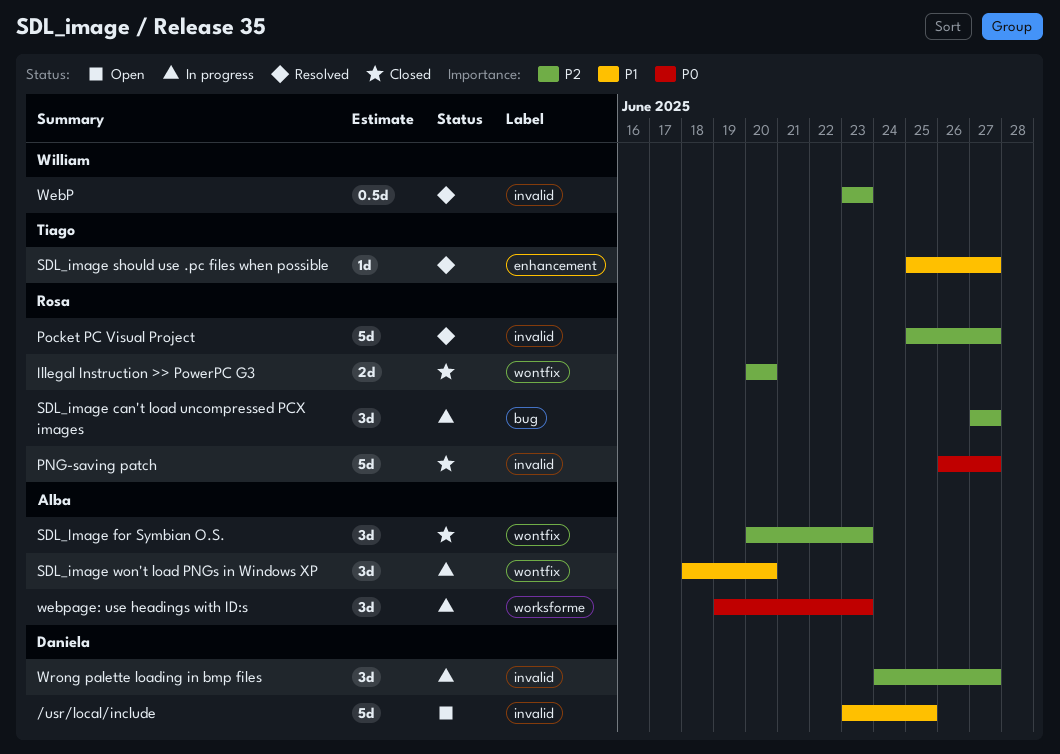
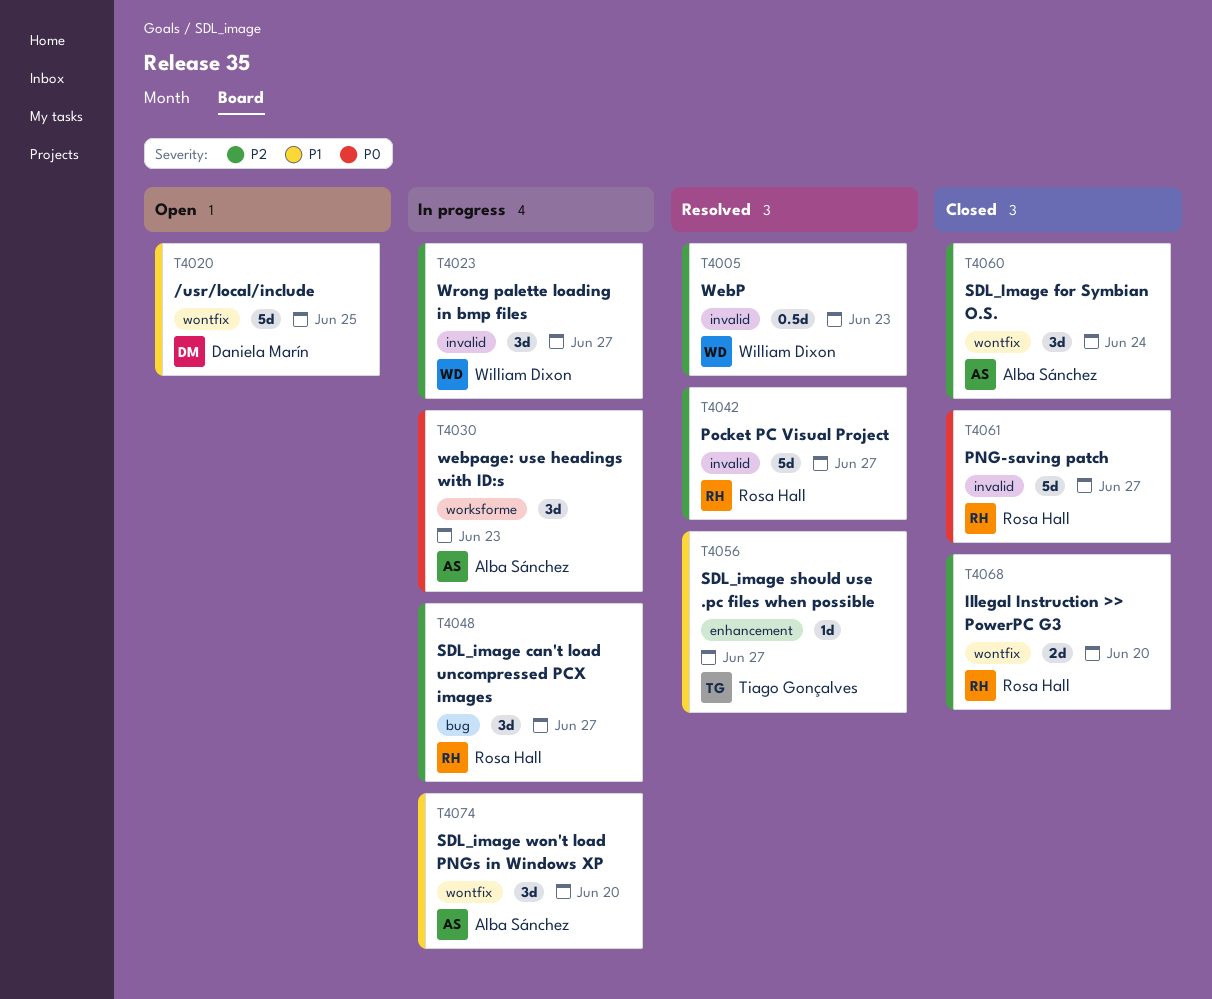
/usr/local/include, label: invalid -> wontfix
SDL_Image for Symbian O.S., due: Jun 23 -> Jun 24
Wrong palette loading in bmp files, owner: Daniela Marín -> William Dixon

